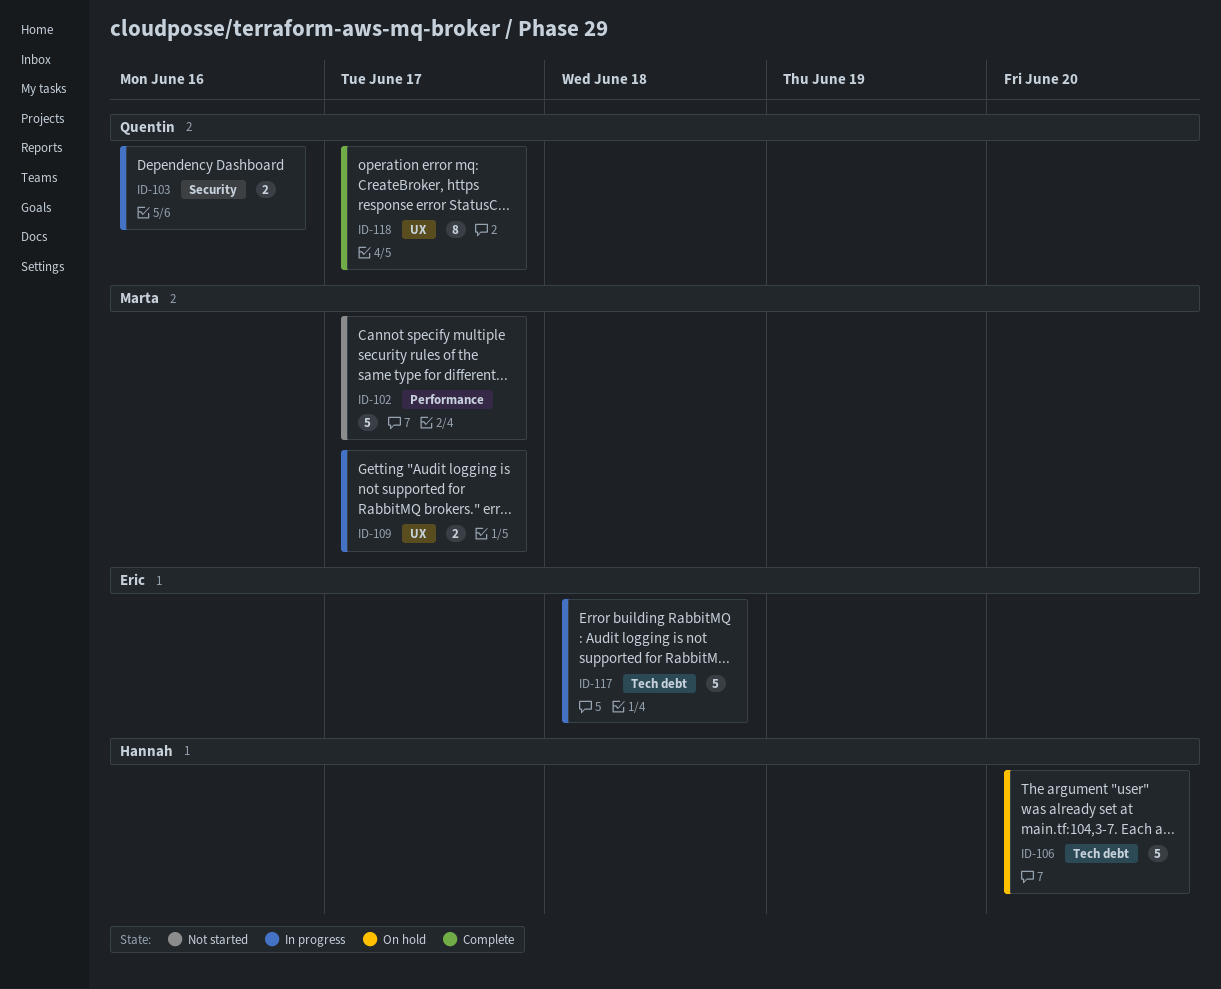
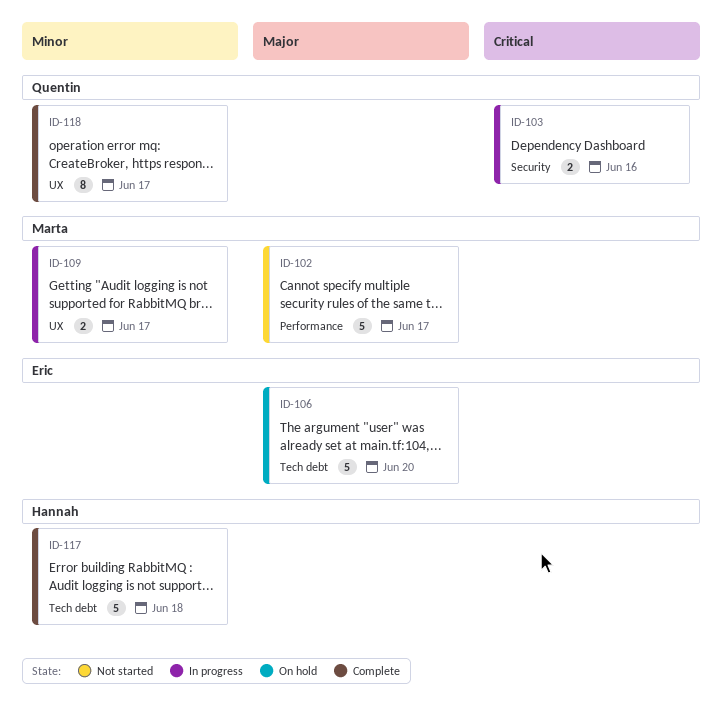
ID-106, owner: Hannah -> Eric
ID-117, status: In progress -> Complete
ID-117, owner: Eric -> Hannah

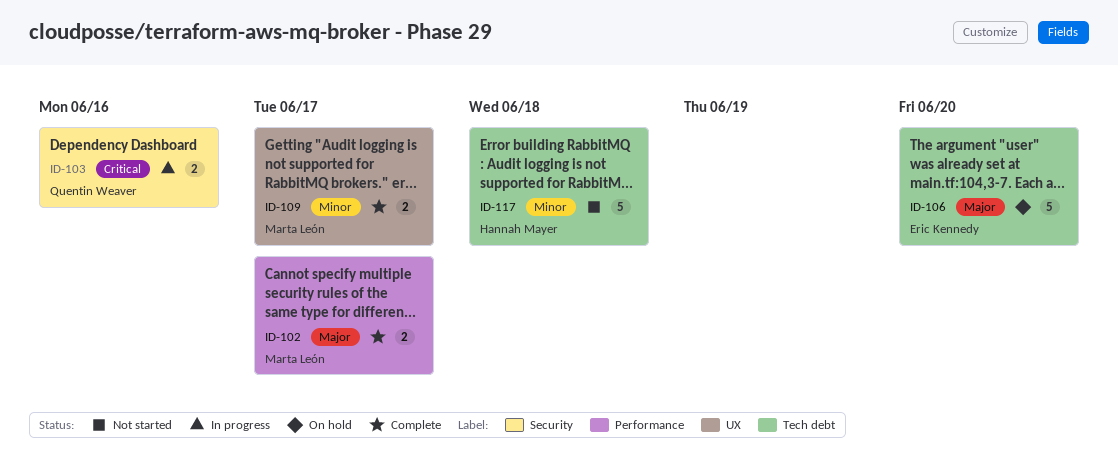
ID-102, status: Not started -> Complete
ID-102, estimate: 5 -> 2
ID-109, status: In progress -> Complete
ID-117, status: Complete -> Not started
ID-118: present -> none

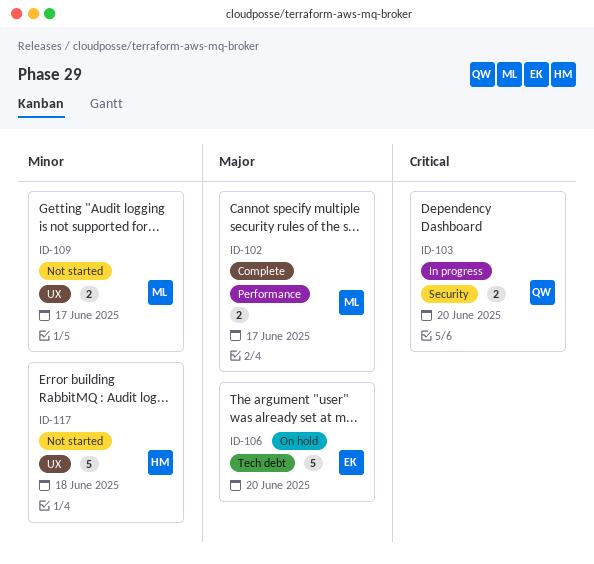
ID-103, due: Jun 16 -> Jun 20
ID-109, status: Complete -> Not started
ID-117, label: Tech debt -> UX

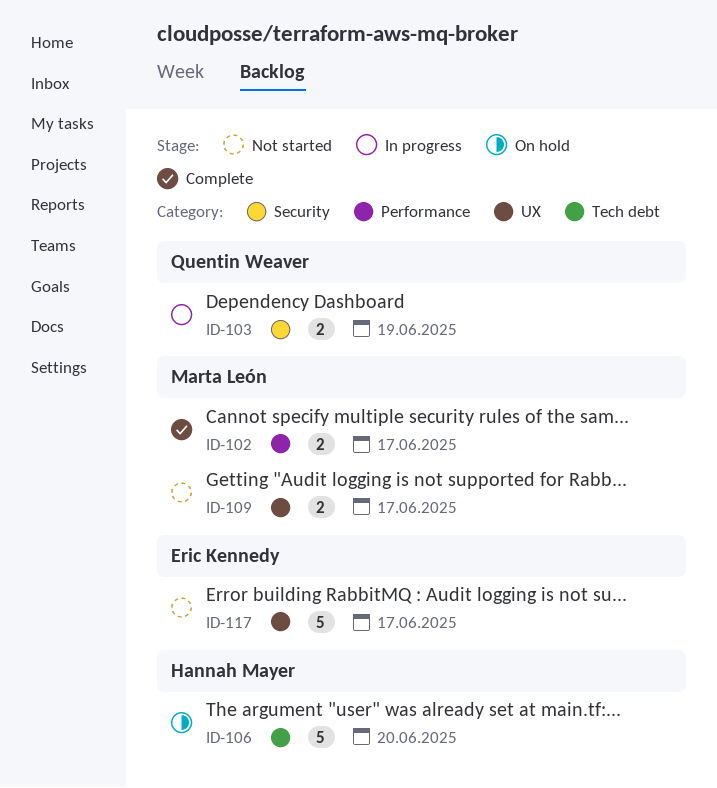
ID-103, due: Jun 20 -> Jun 19
ID-106, owner: Eric Kennedy -> Hannah Mayer
ID-117, owner: Hannah Mayer -> Eric Kennedy
ID-117, due: Jun 18 -> Jun 17

